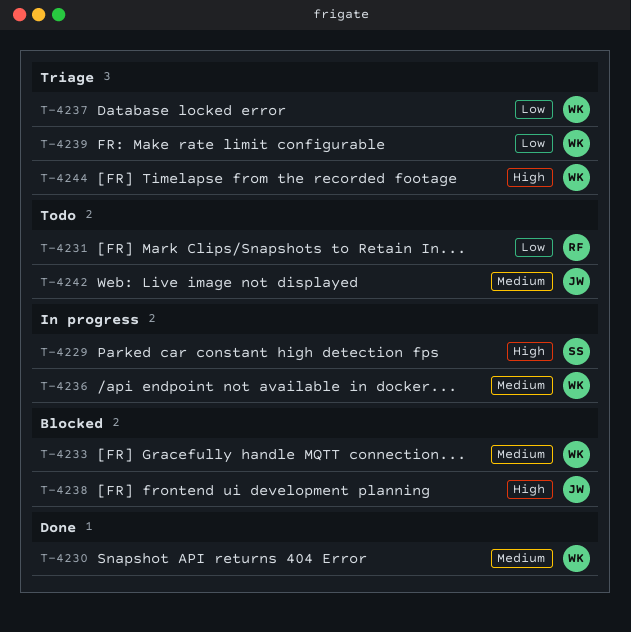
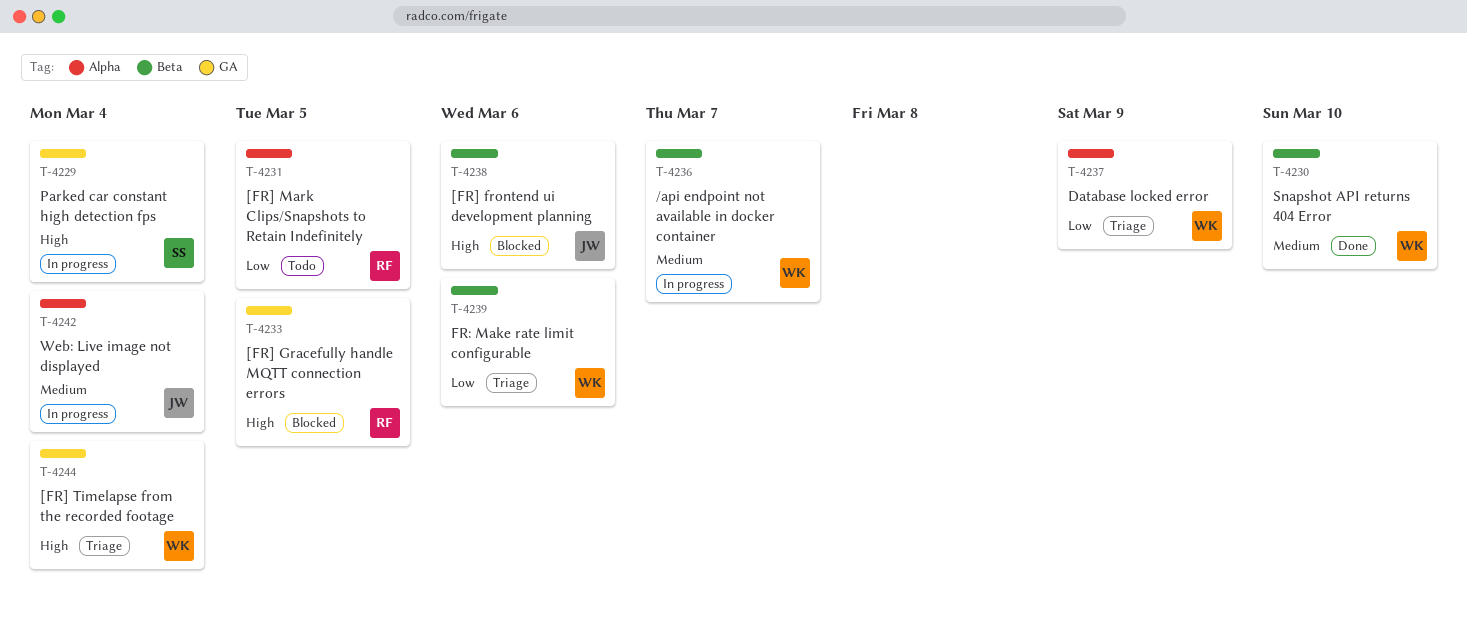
T-4233, owner: WK -> RF
T-4233, priority: Medium -> High
T-4242, status: Todo -> In progress

